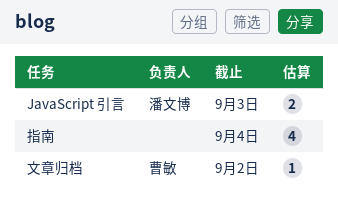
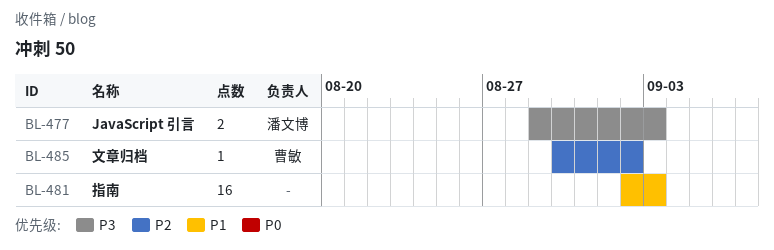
指南, estimate: 4 -> 16
指南, due: Sep 4 -> Sep 3

